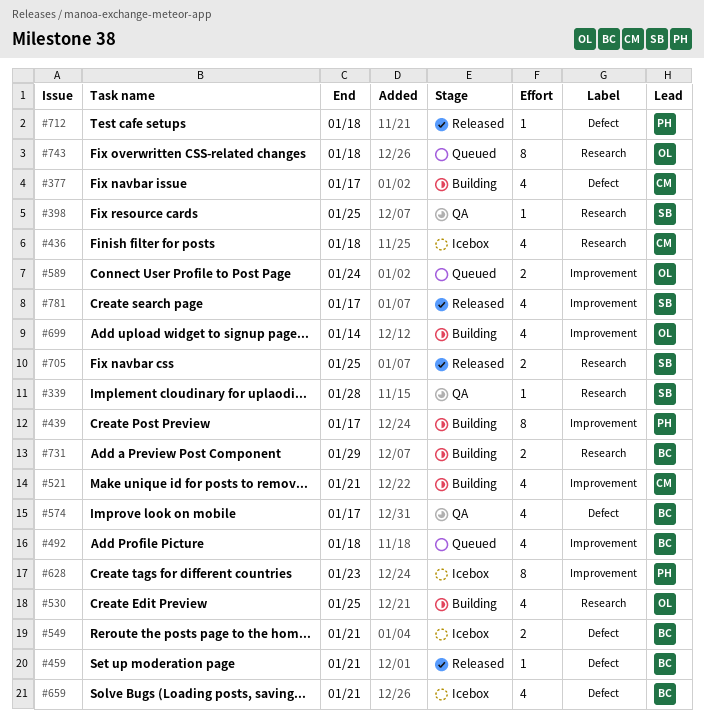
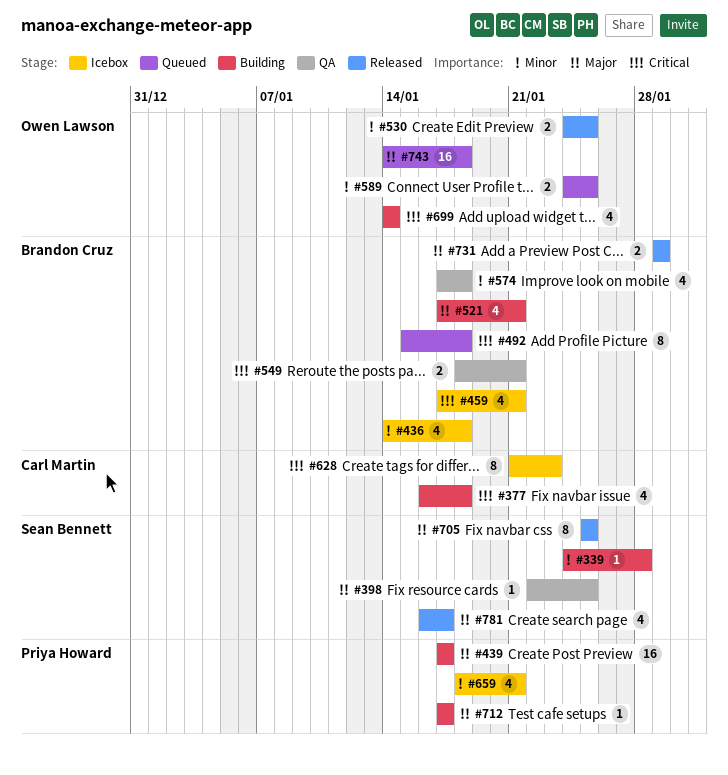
#339, status: QA -> Building
#377, due: Jan 17 -> Jan 18
#436, owner: Carl Martin -> Brandon Cruz
#439, estimate: 8 -> 16
#459, status: Released -> Icebox
#459, estimate: 1 -> 4
#492, estimate: 4 -> 8
#521, owner: Carl Martin -> Brandon Cruz
#530, status: Building -> Released
#530, estimate: 4 -> 2
#549, status: Icebox -> QA
#574, due: Jan 17 -> Jan 18
#589, due: Jan 24 -> Jan 25
#628, owner: Priya Howard -> Carl Martin
#659, owner: Brandon Cruz -> Priya Howard
#705, estimate: 2 -> 8
#712, status: Released -> Building
#712, due: Jan 18 -> Jan 17
#731, status: Building -> Released
#743, estimate: 8 -> 16

